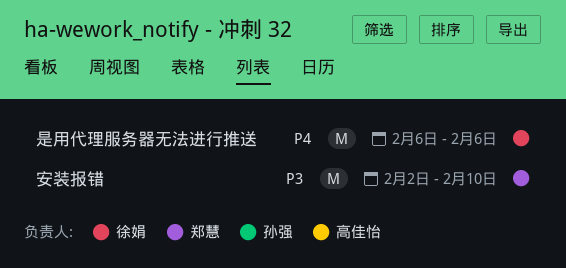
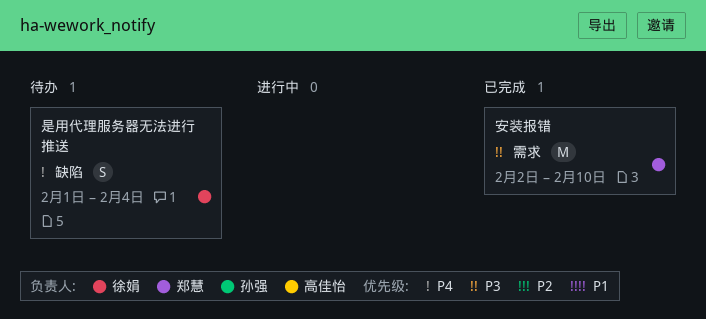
是用代理服务器无法进行推送, estimate: M -> S
是用代理服务器无法进行推送, start: Feb 6 -> Feb 1
是用代理服务器无法进行推送, due: Feb 6 -> Feb 4

